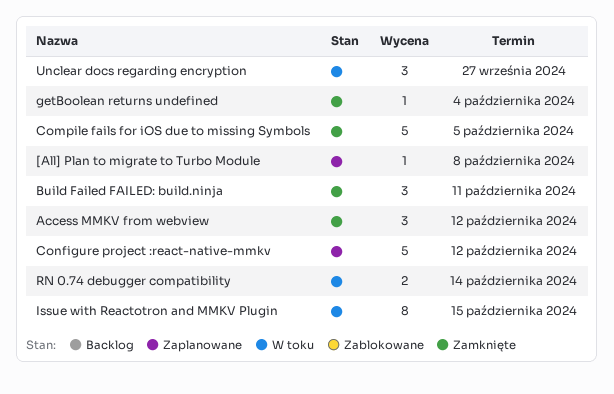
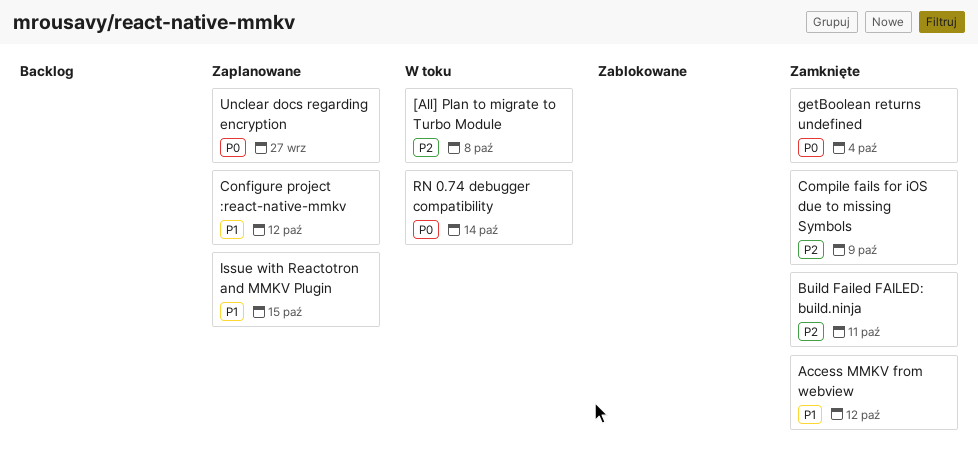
[All] Plan to migrate to Turbo Module, status: Zaplanowane -> W toku
Compile fails for iOS due to missing Symbols, due: Oct 5 -> Oct 9
Issue with Reactotron and MMKV Plugin, status: W toku -> Zaplanowane
Unclear docs regarding encryption, status: W toku -> Zaplanowane

